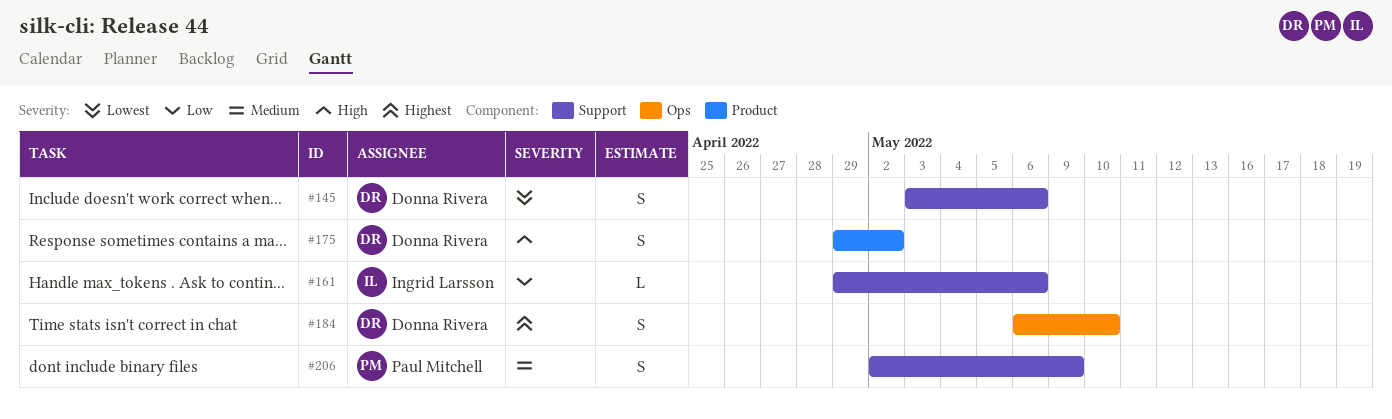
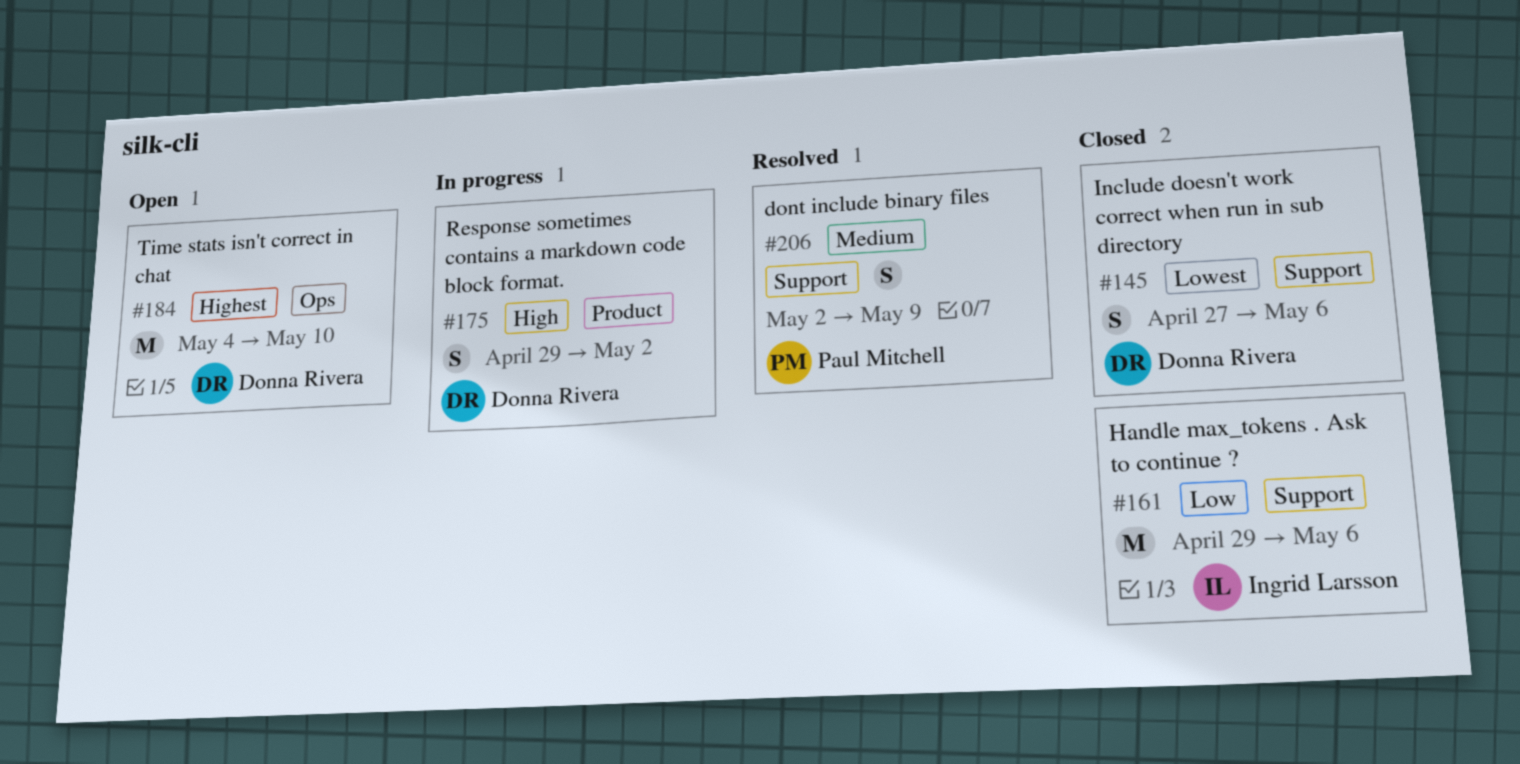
#145, start: May 3 -> Apr 27
#161, estimate: L -> M
#184, estimate: S -> M
#184, start: May 6 -> May 4

